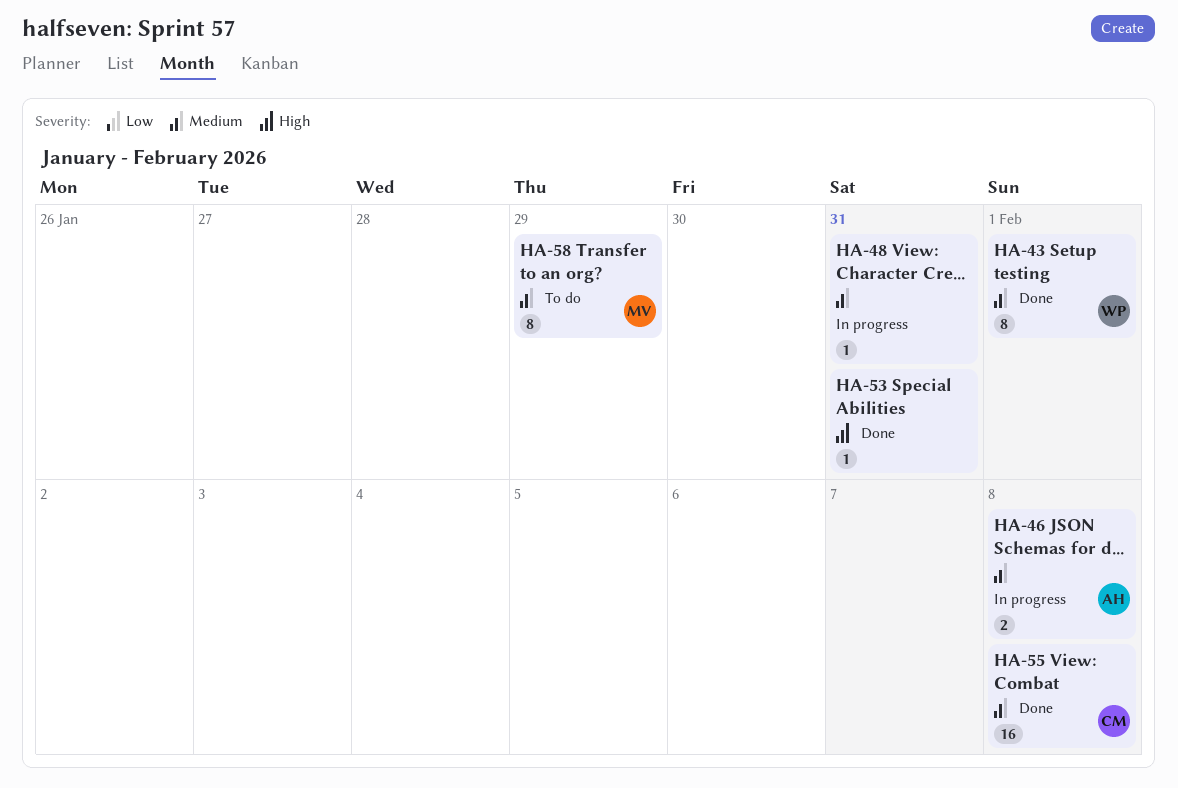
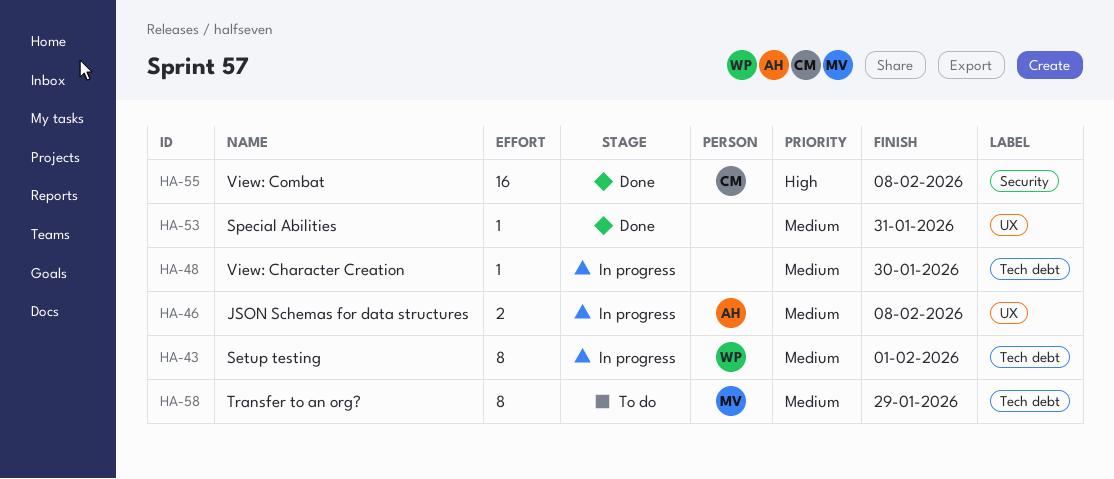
HA-43, status: Done -> In progress
HA-48, due: Jan 31 -> Jan 30
HA-53, priority: High -> Medium
HA-55, priority: Medium -> High

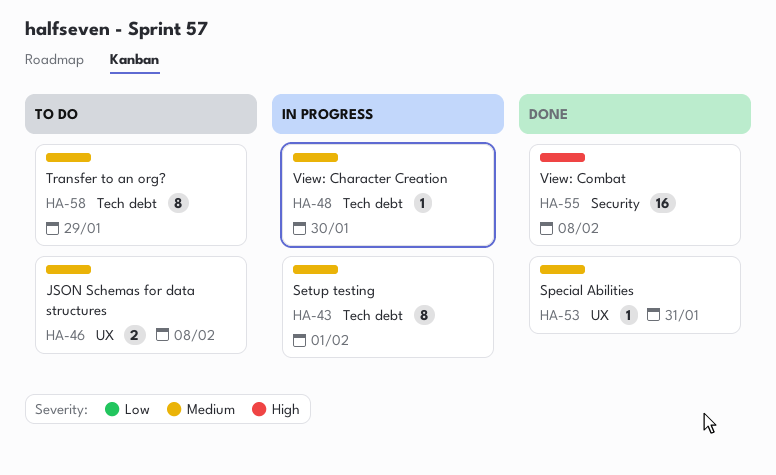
HA-46, status: In progress -> To do

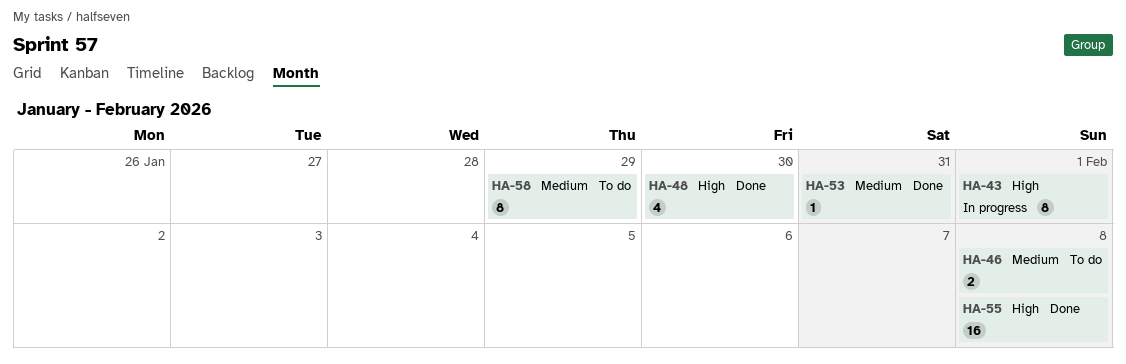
HA-43, priority: Medium -> High
HA-48, status: In progress -> Done
HA-48, priority: Medium -> High
HA-48, estimate: 1 -> 4

